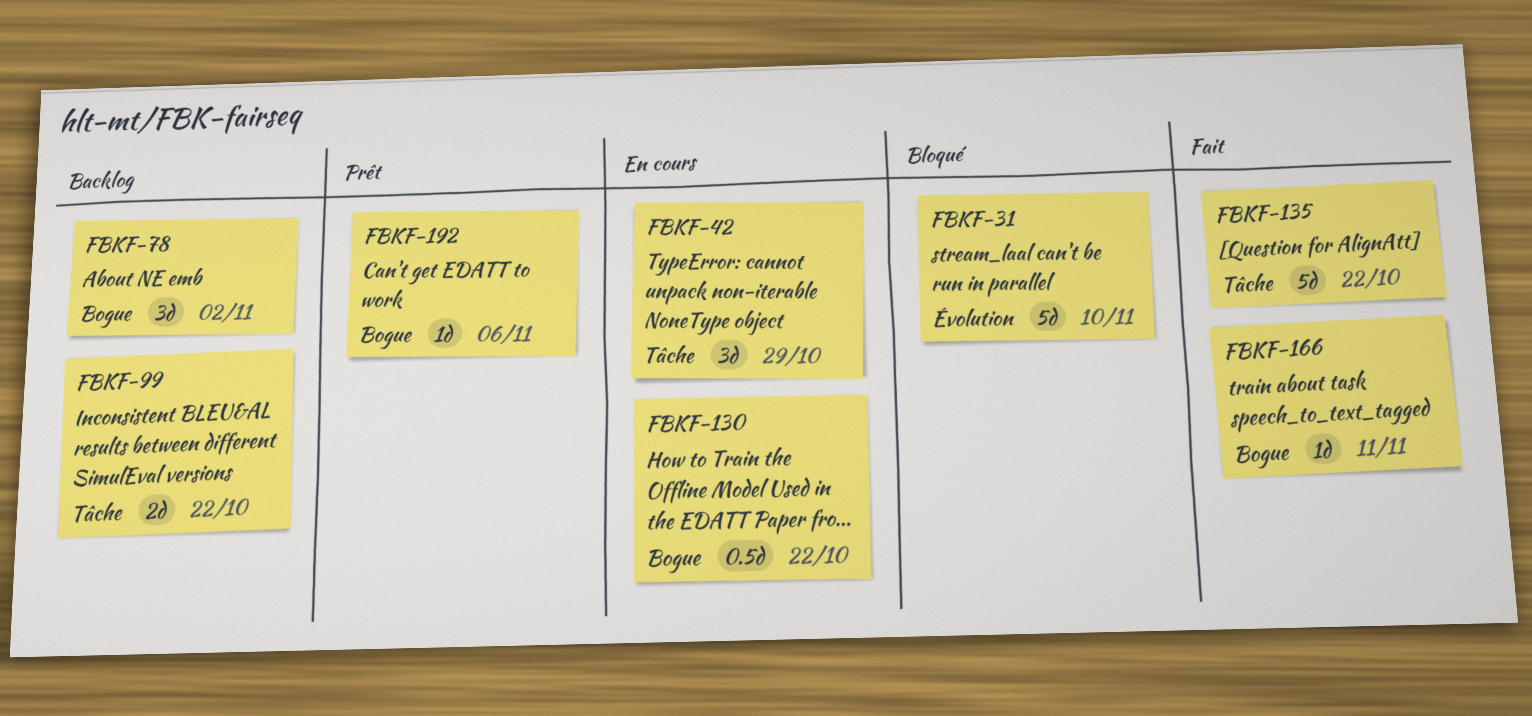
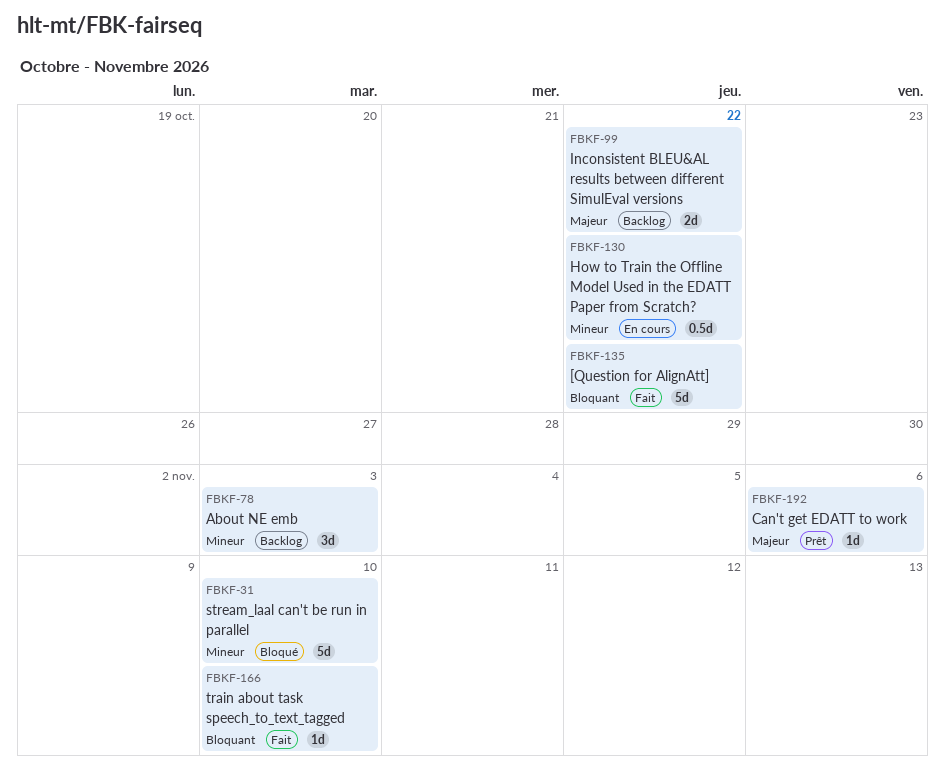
FBKF-42: present -> none
FBKF-78, due: Nov 2 -> Nov 3
FBKF-166, due: Nov 11 -> Nov 10

